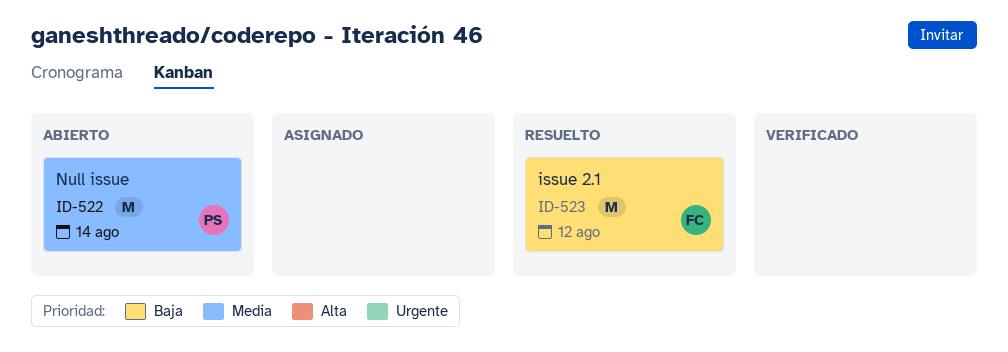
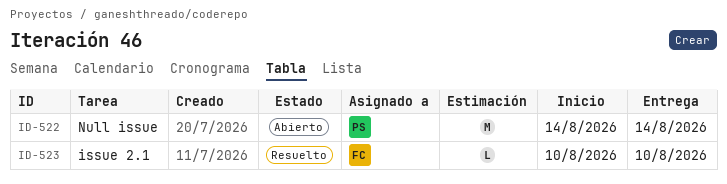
ID-523, estimate: M -> L
ID-523, due: Aug 12 -> Aug 10

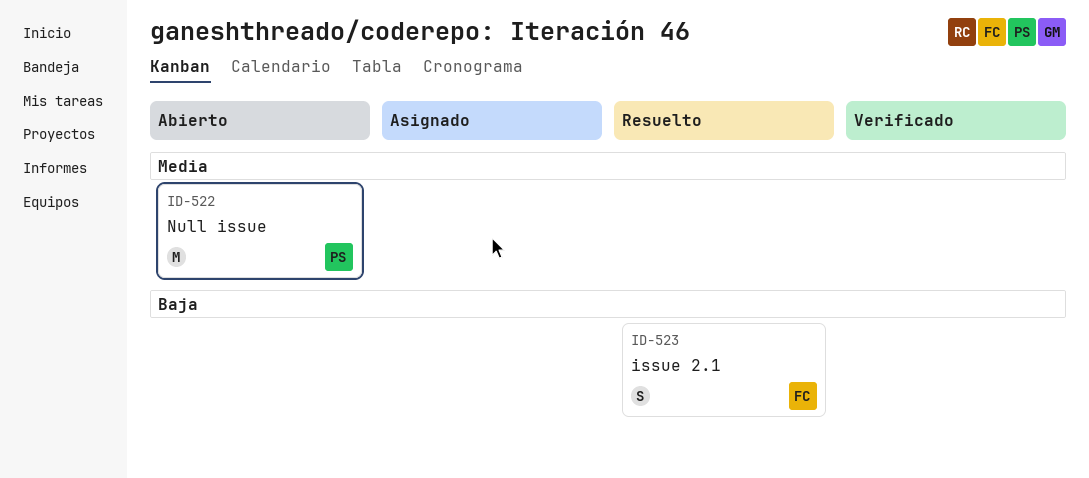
ID-523, estimate: L -> S

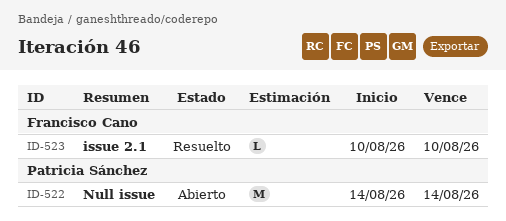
ID-523, estimate: S -> L

